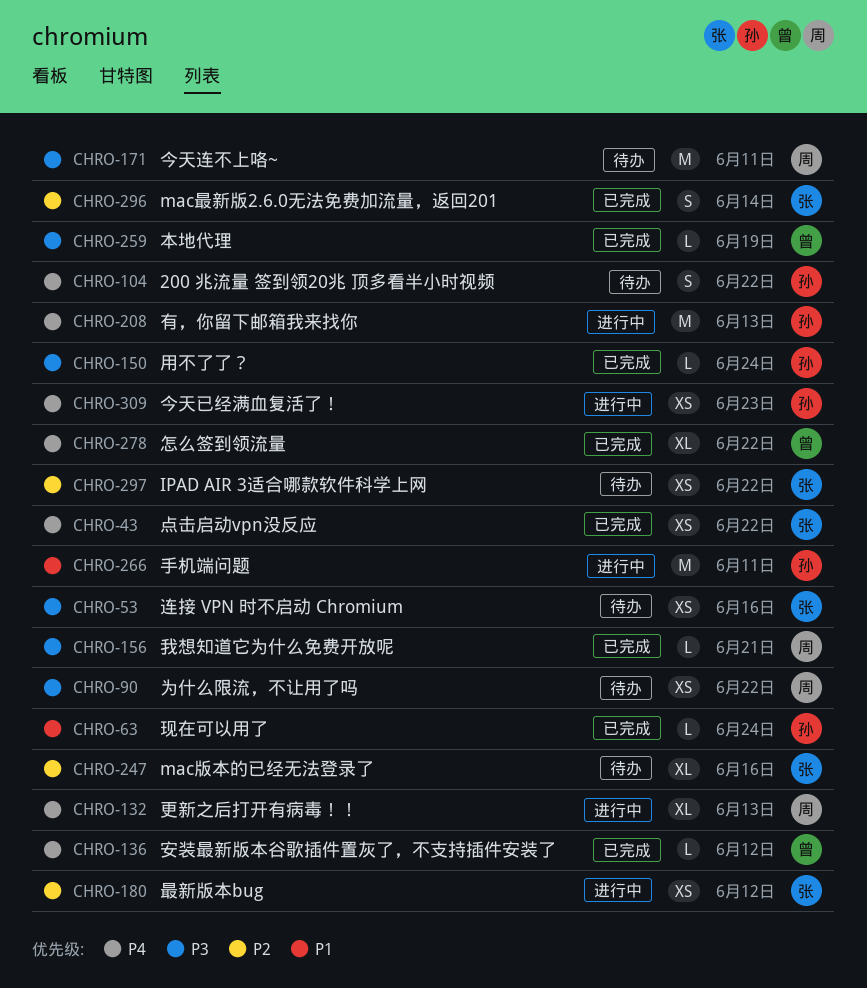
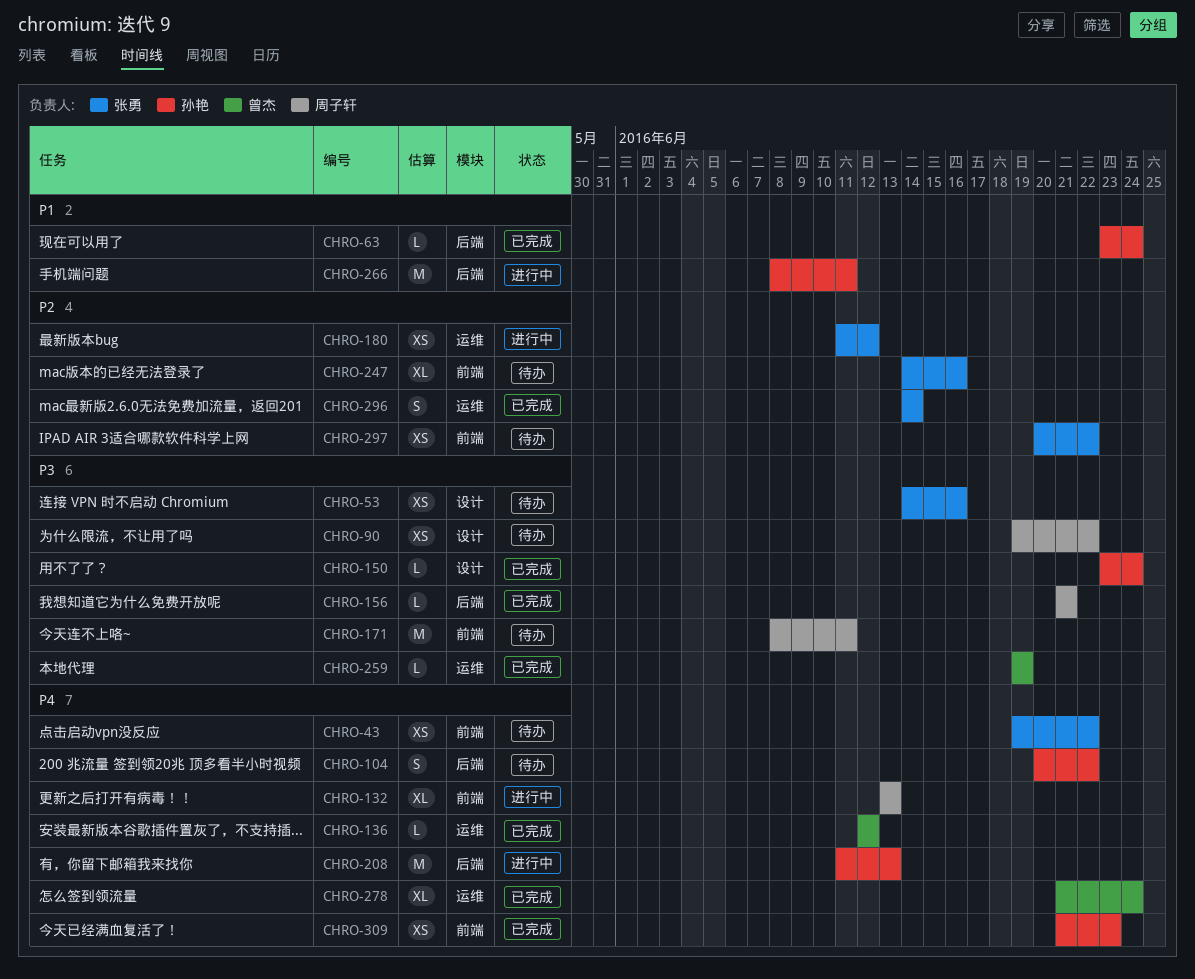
CHRO-43, status: 已完成 -> 待办
CHRO-278, due: Jun 22 -> Jun 24
CHRO-309, status: 进行中 -> 已完成

